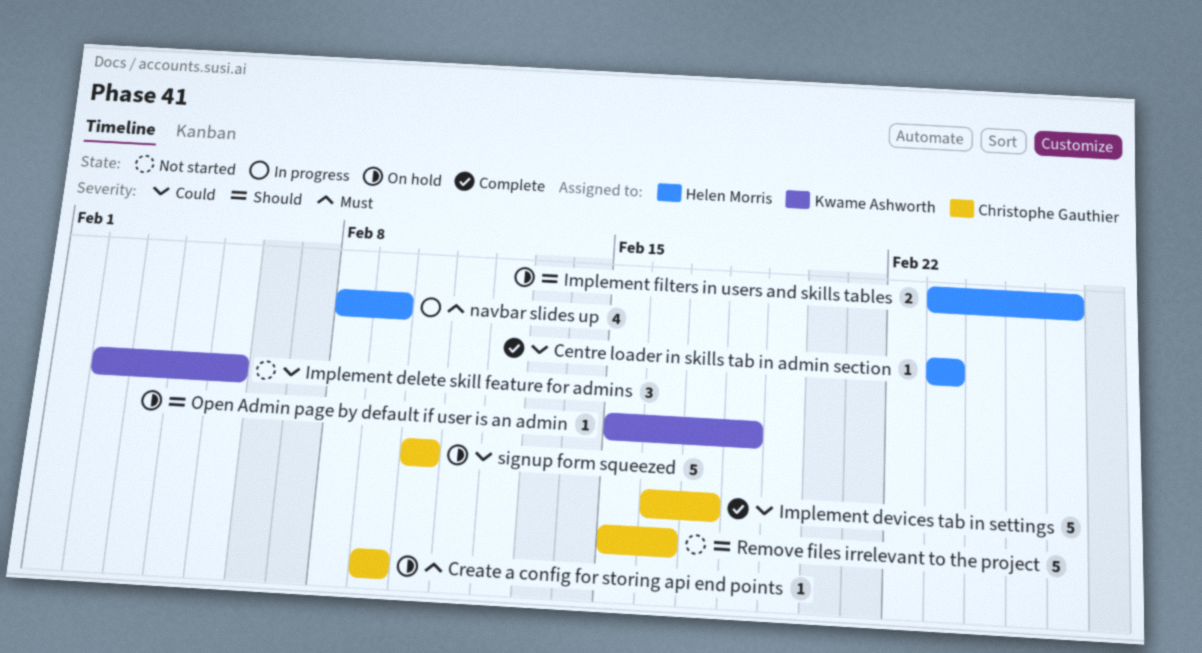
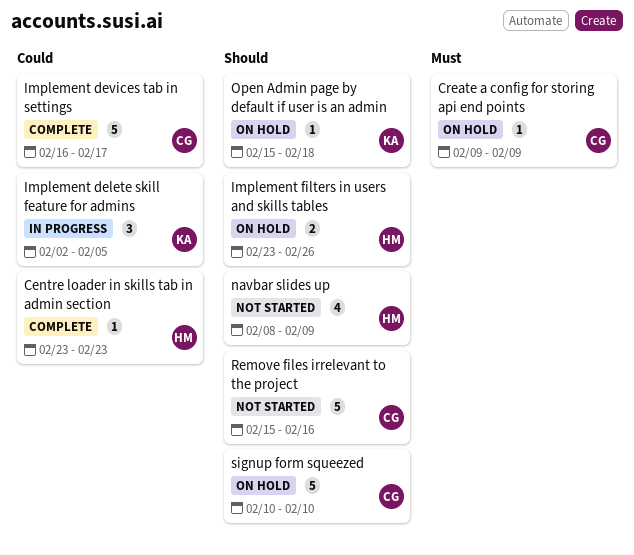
Implement delete skill feature for admins, status: Not started -> In progress
navbar slides up, status: In progress -> Not started
navbar slides up, priority: Must -> Should
signup form squeezed, priority: Could -> Should

